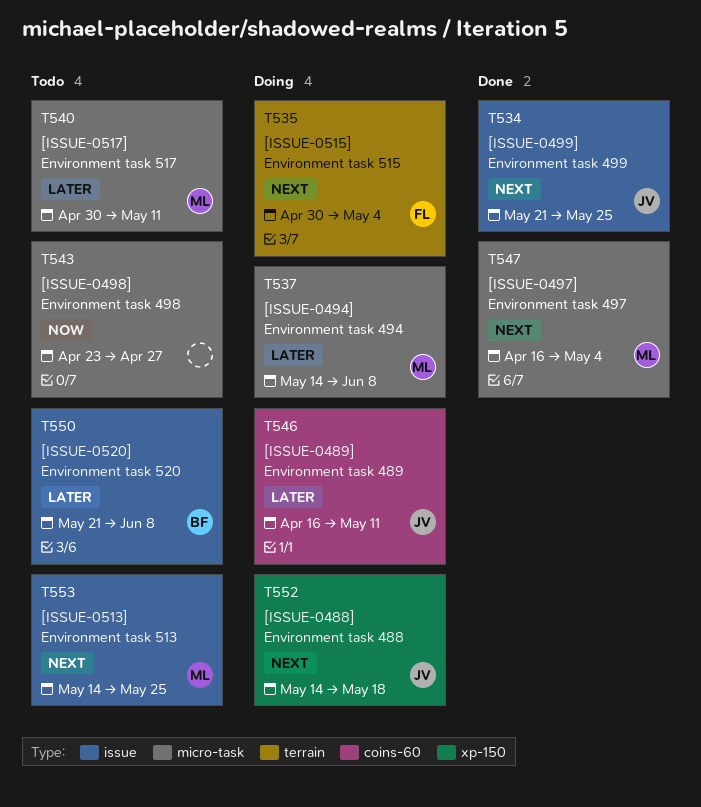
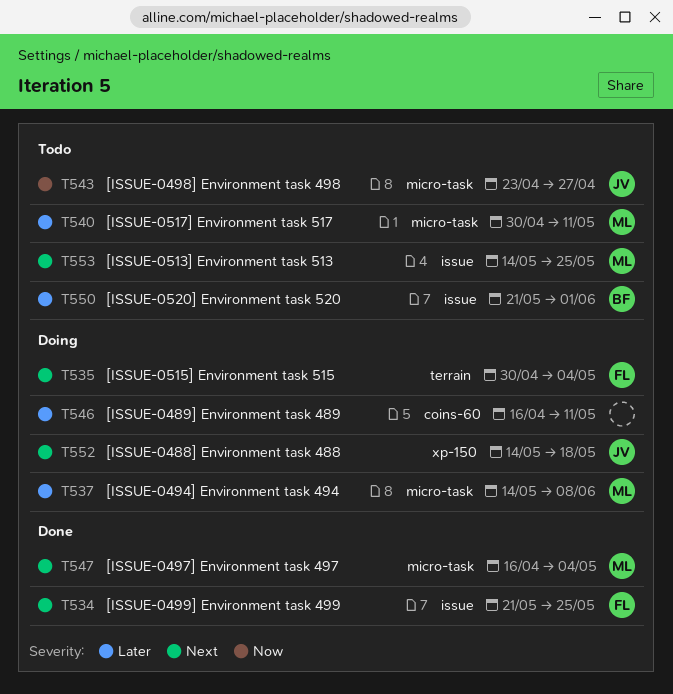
T534, owner: JV -> FL
T543, owner: none -> JV
T546, owner: JV -> none
T550, due: Jun 8 -> Jun 1

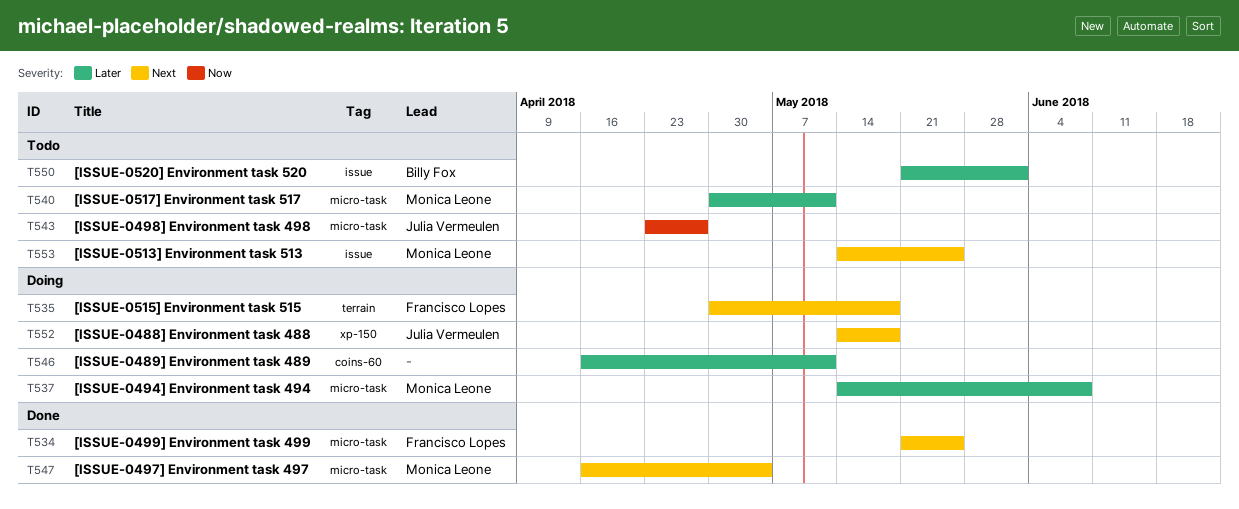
T534, label: issue -> micro-task
T535, due: May 4 -> May 18

